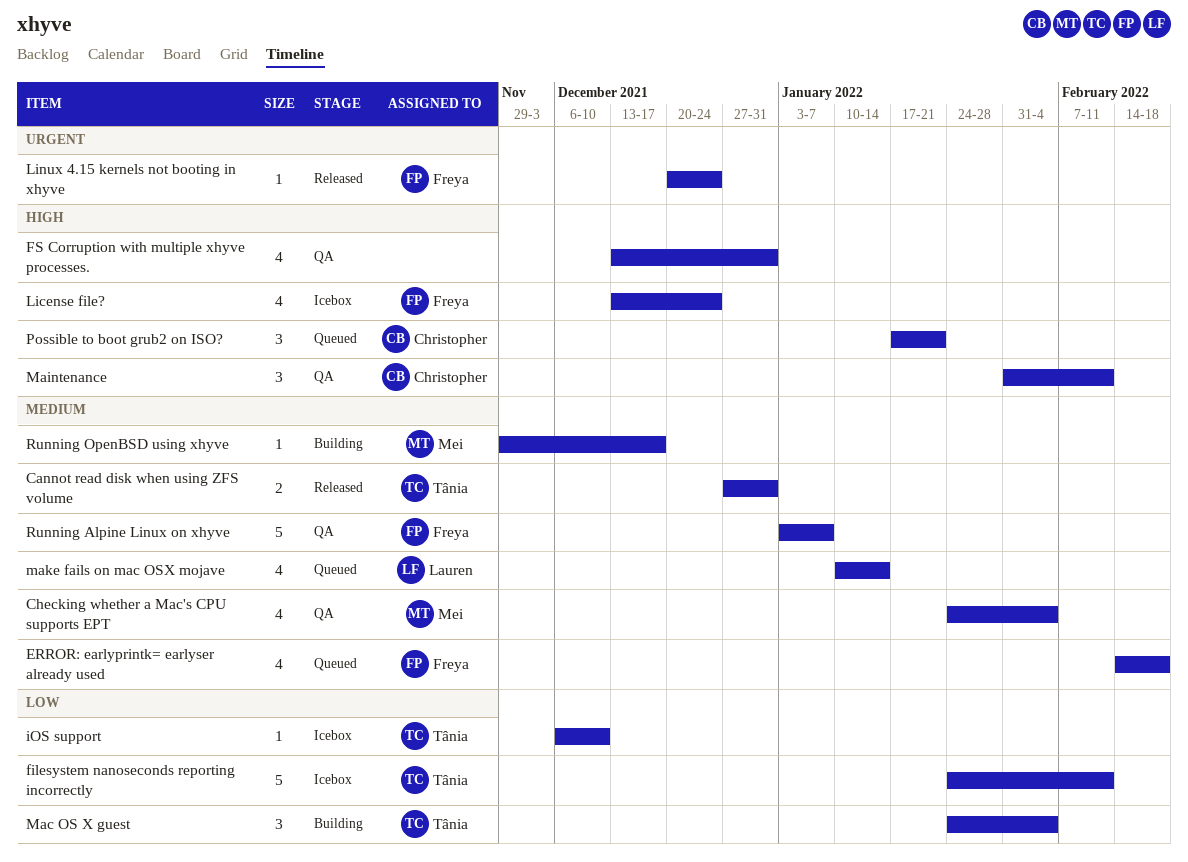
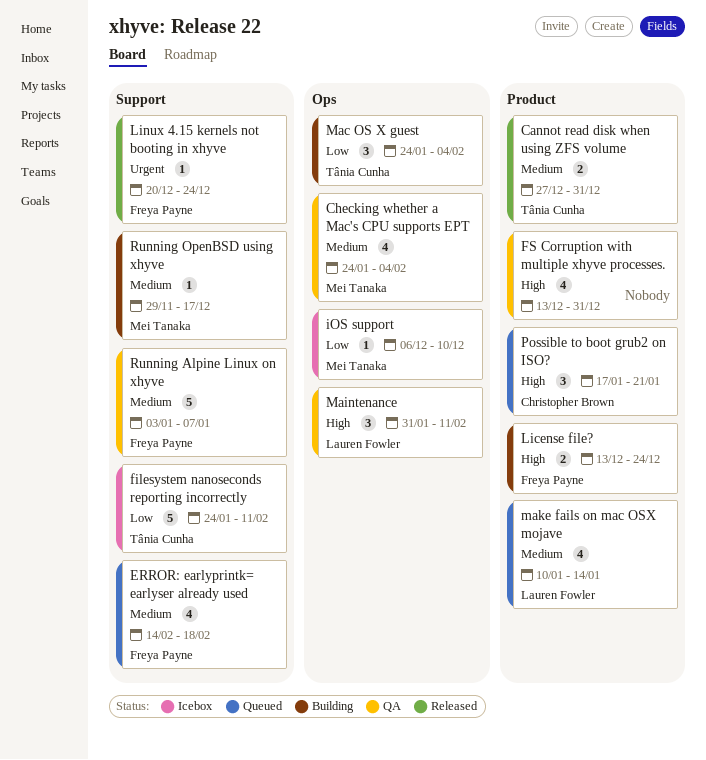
iOS support, owner: Tânia Cunha -> Mei Tanaka
License file?, status: Icebox -> Building
License file?, estimate: 4 -> 2
Maintenance, owner: Christopher Brown -> Lauren Fowler

